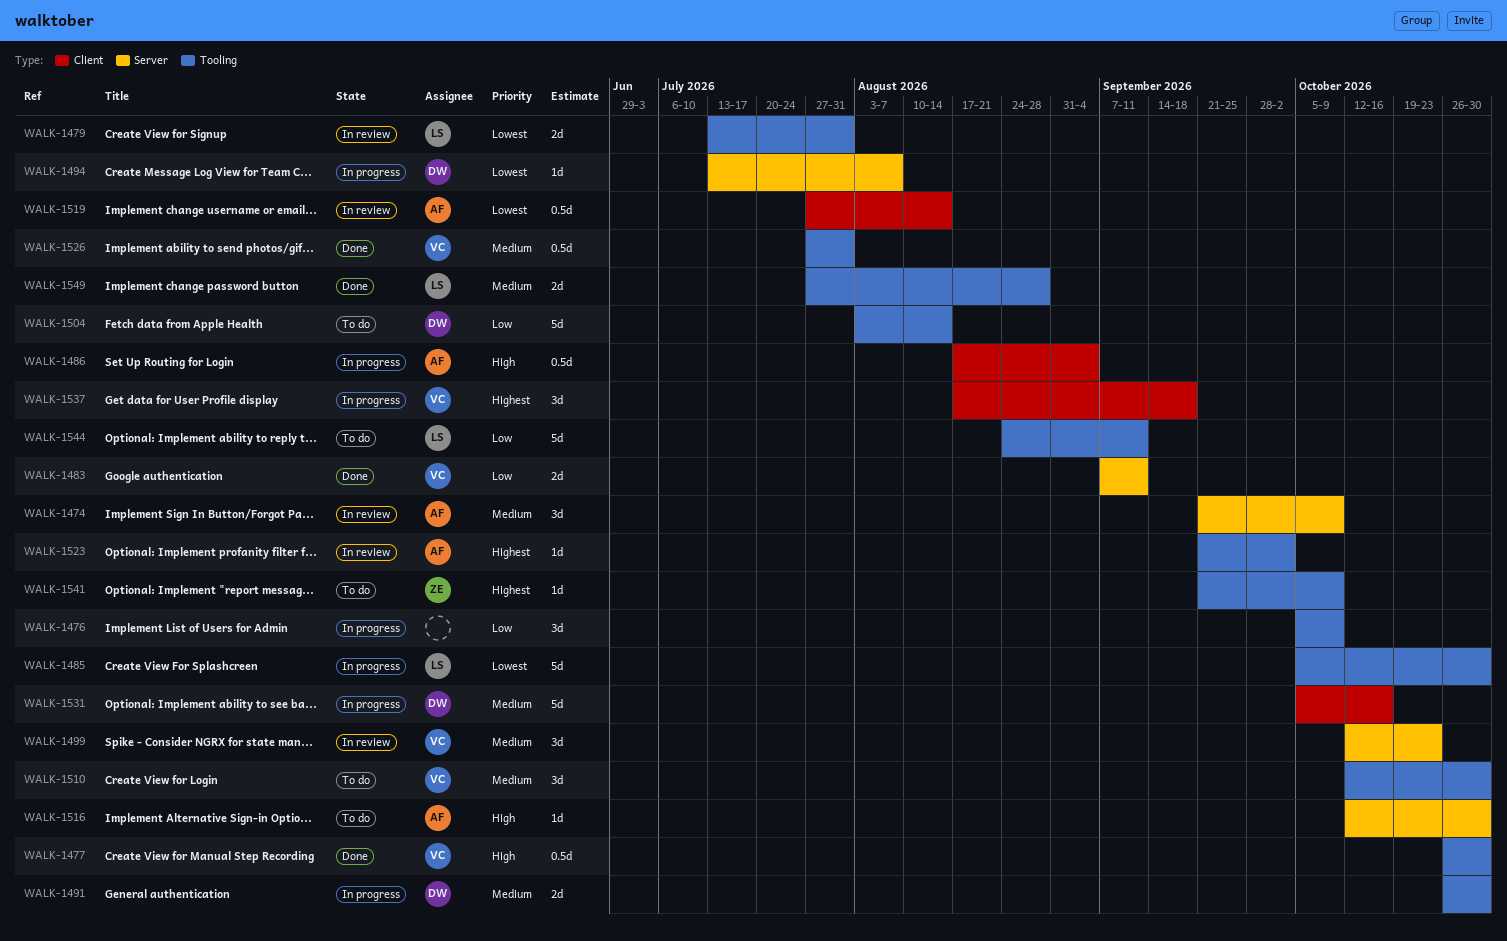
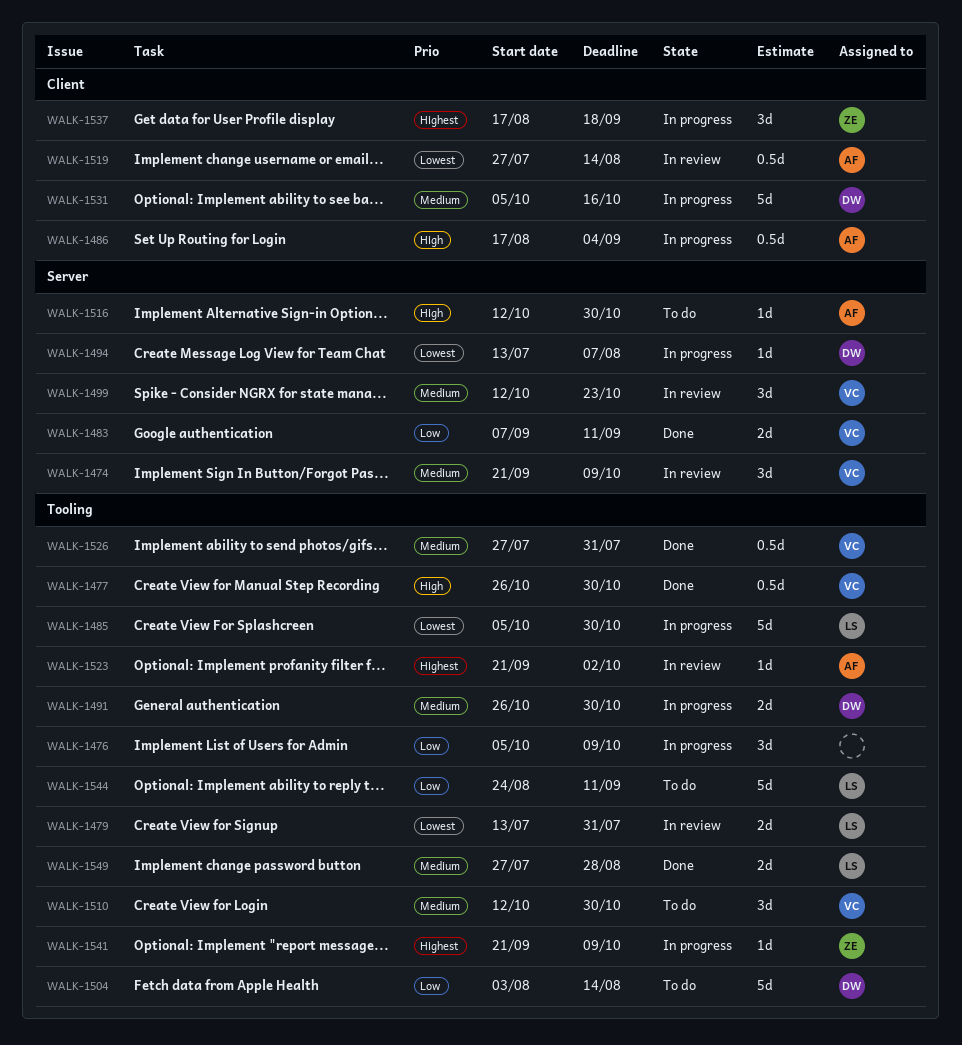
WALK-1474, owner: AF -> VC
WALK-1537, owner: VC -> ZE
WALK-1541, status: To do -> In progress

